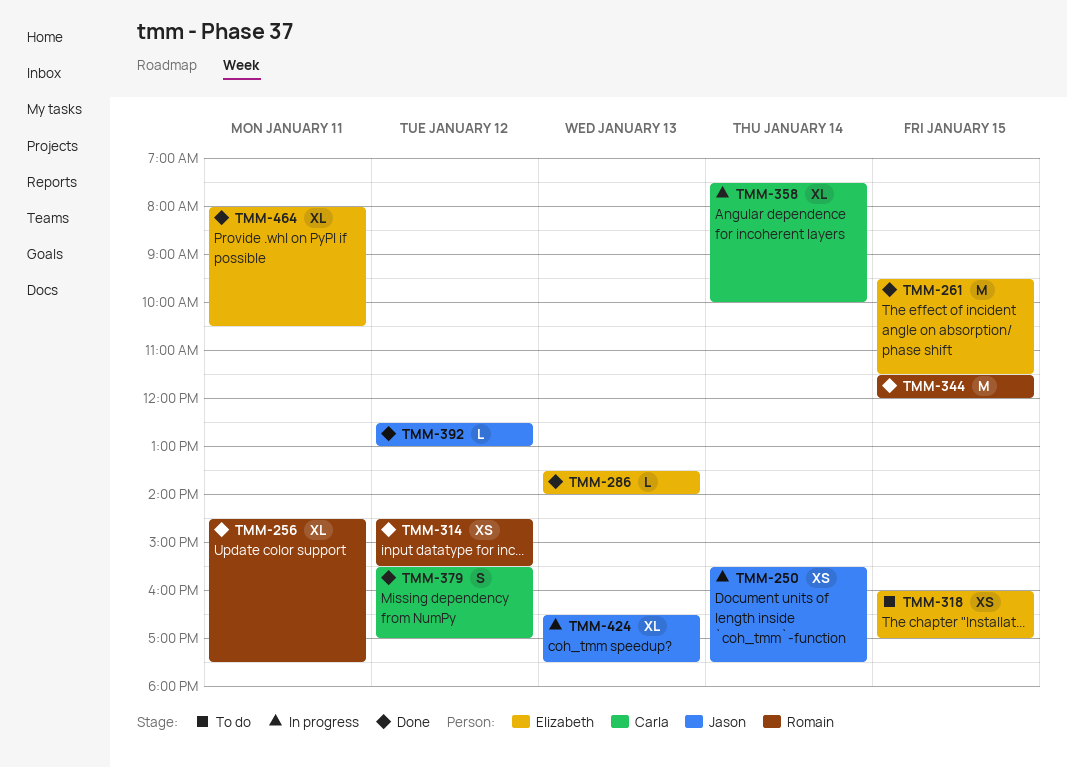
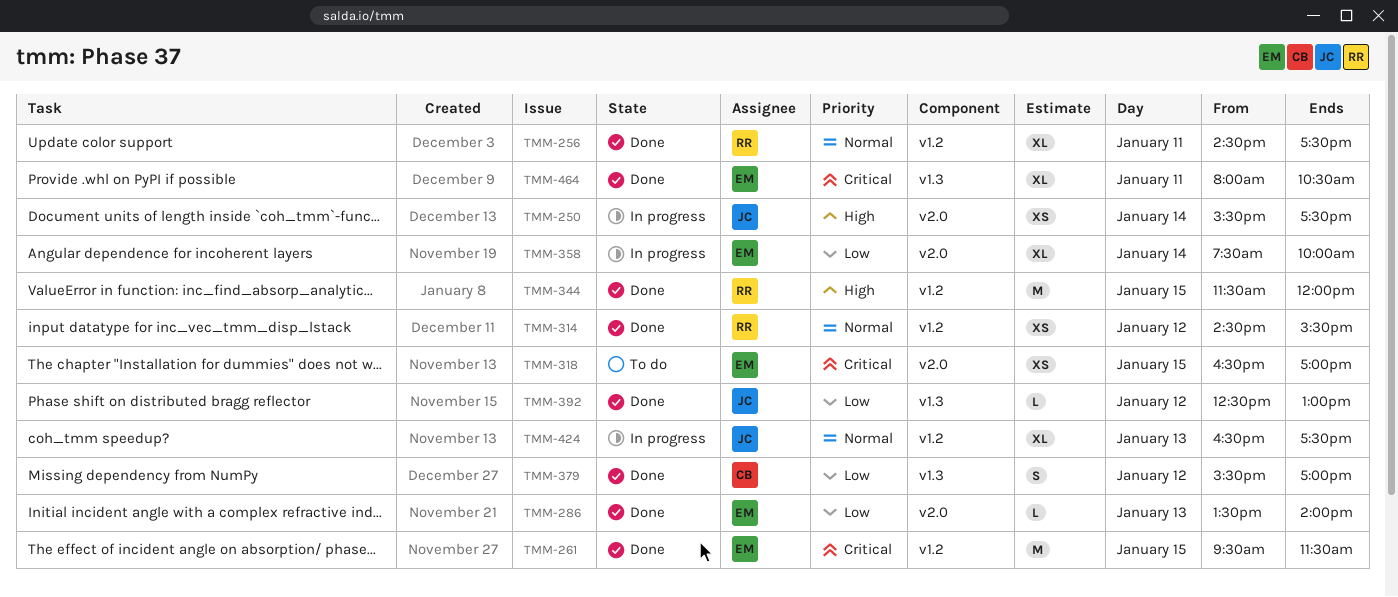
TMM-318, begins: 16:00 -> 16:30
TMM-358, owner: Carla -> Elizabeth

